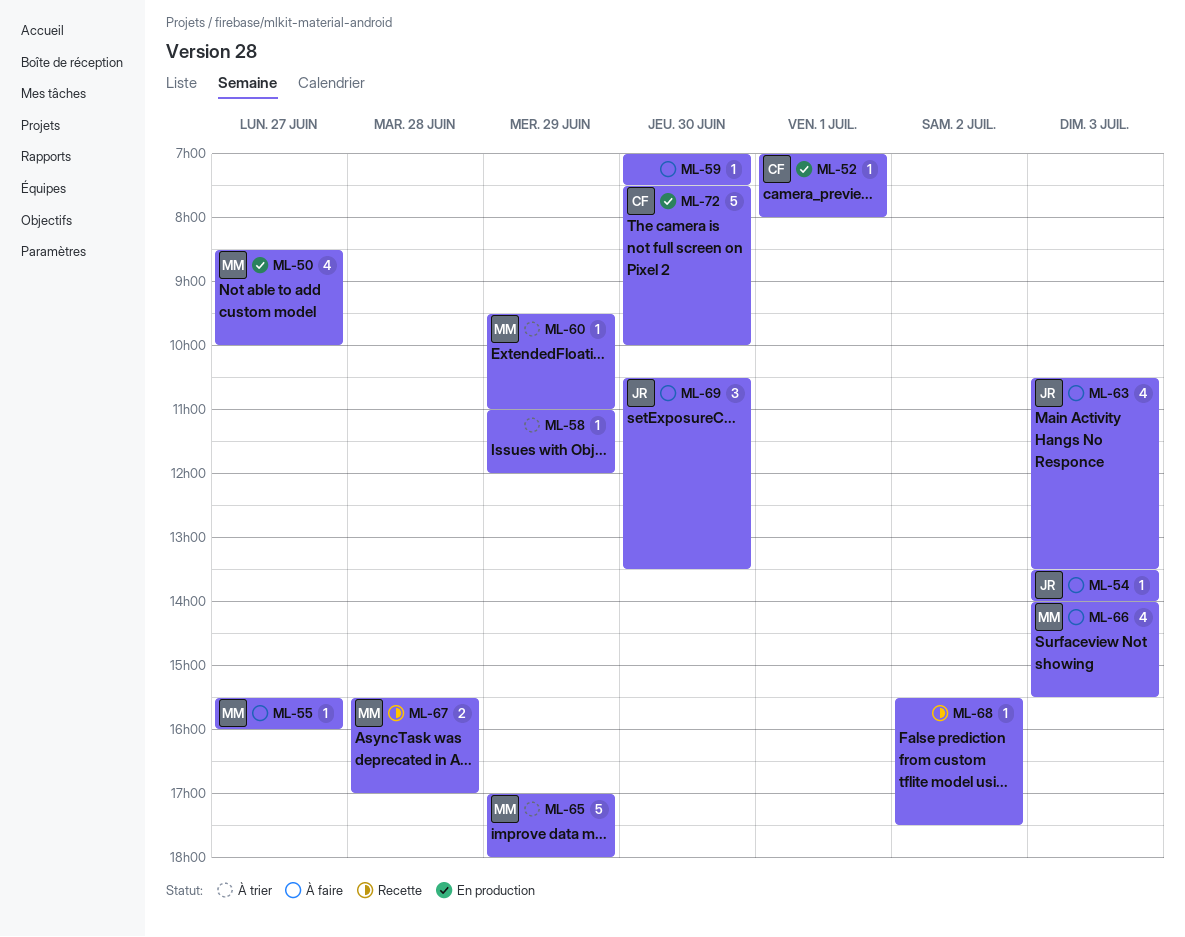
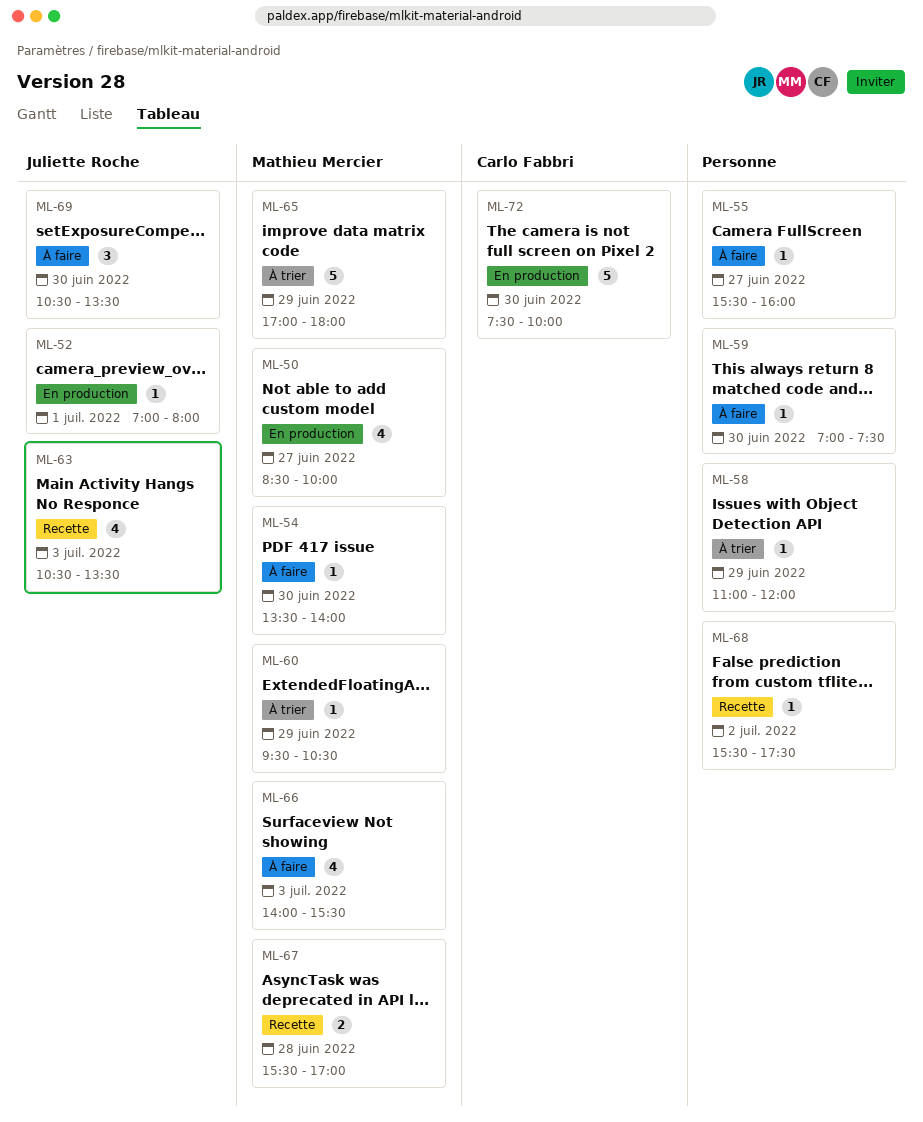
ML-52, owner: Carlo Fabbri -> Juliette Roche
ML-54, owner: Juliette Roche -> Mathieu Mercier
ML-54, day: Jul 3 -> Jun 30
ML-55, owner: Mathieu Mercier -> none
ML-60, ends: 11:00 -> 10:30
ML-63, status: À faire -> Recette

